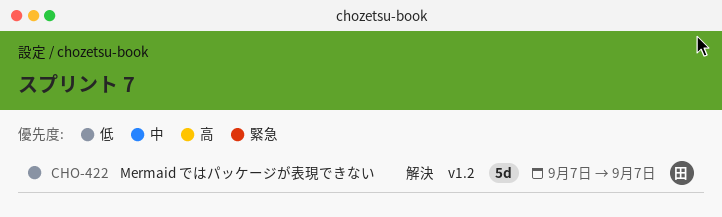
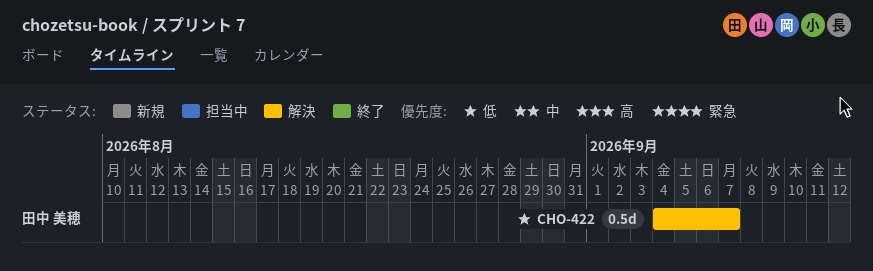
CHO-422, estimate: 5d -> 0.5d
CHO-422, start: Sep 7 -> Sep 4

